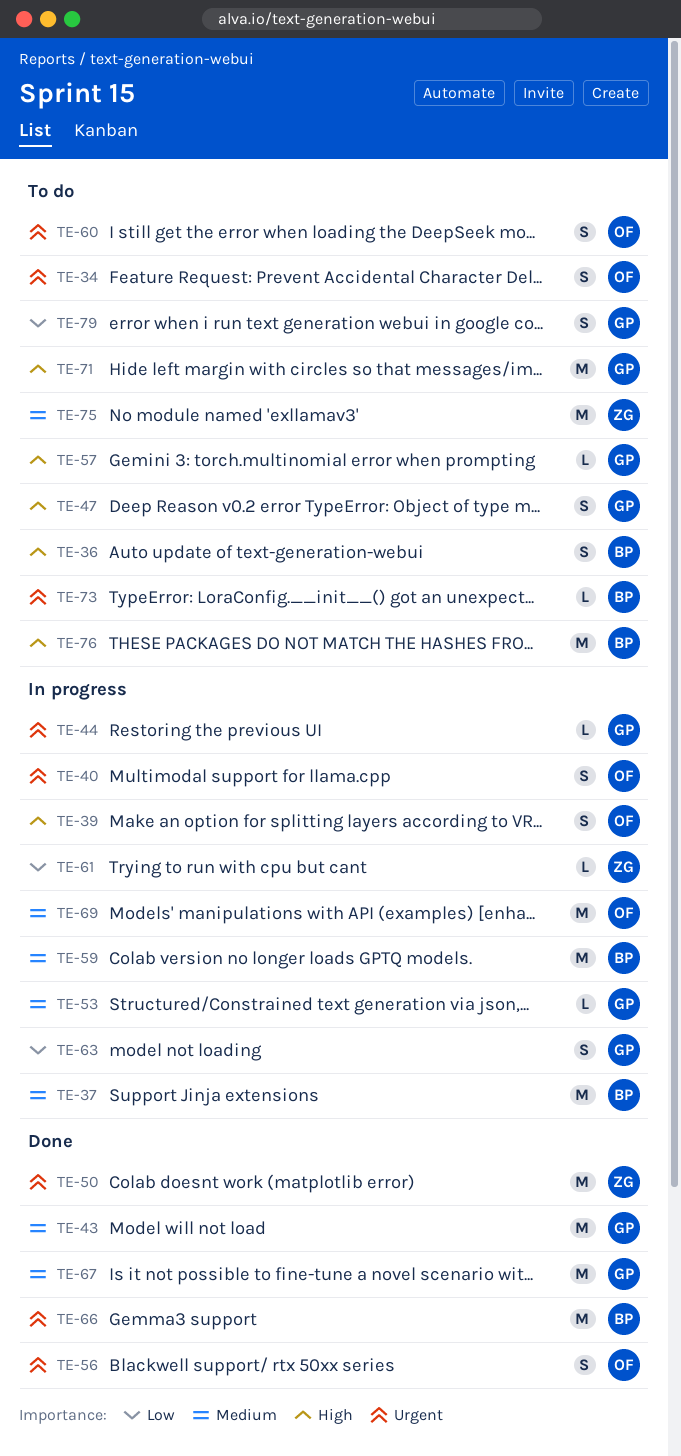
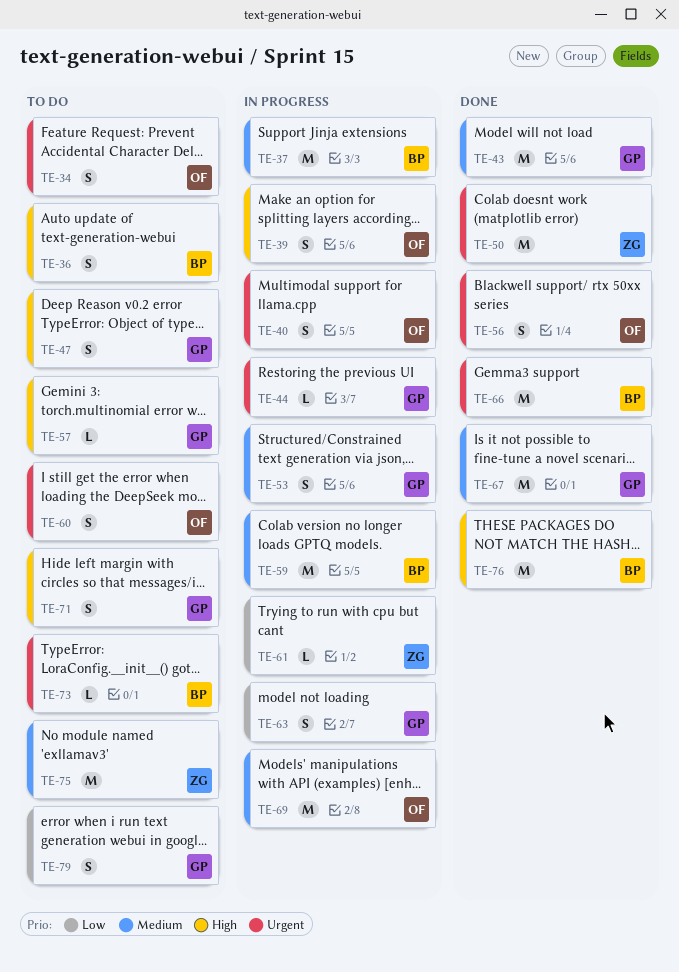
TE-53, estimate: L -> S
TE-71, estimate: M -> S
TE-76, status: To do -> Done

